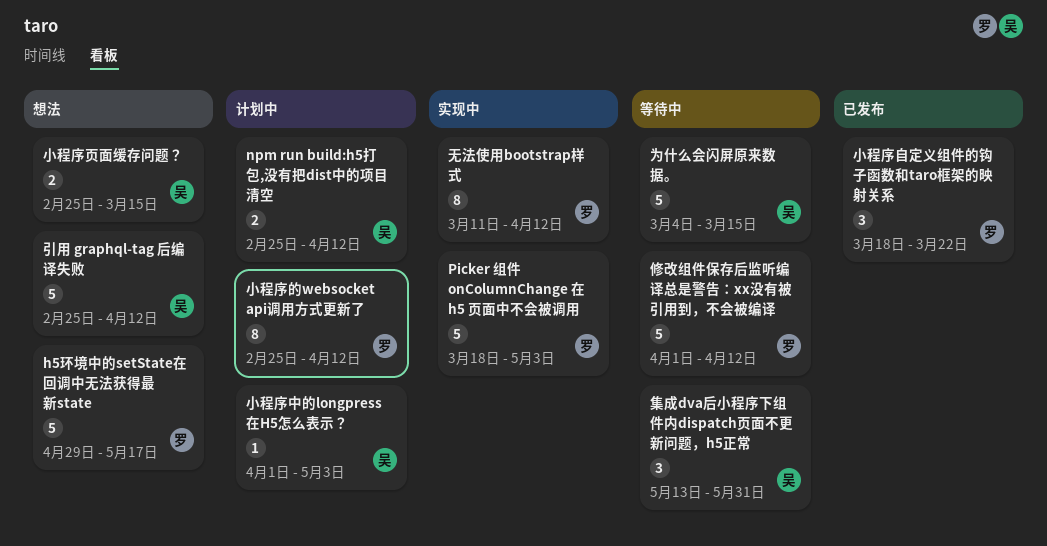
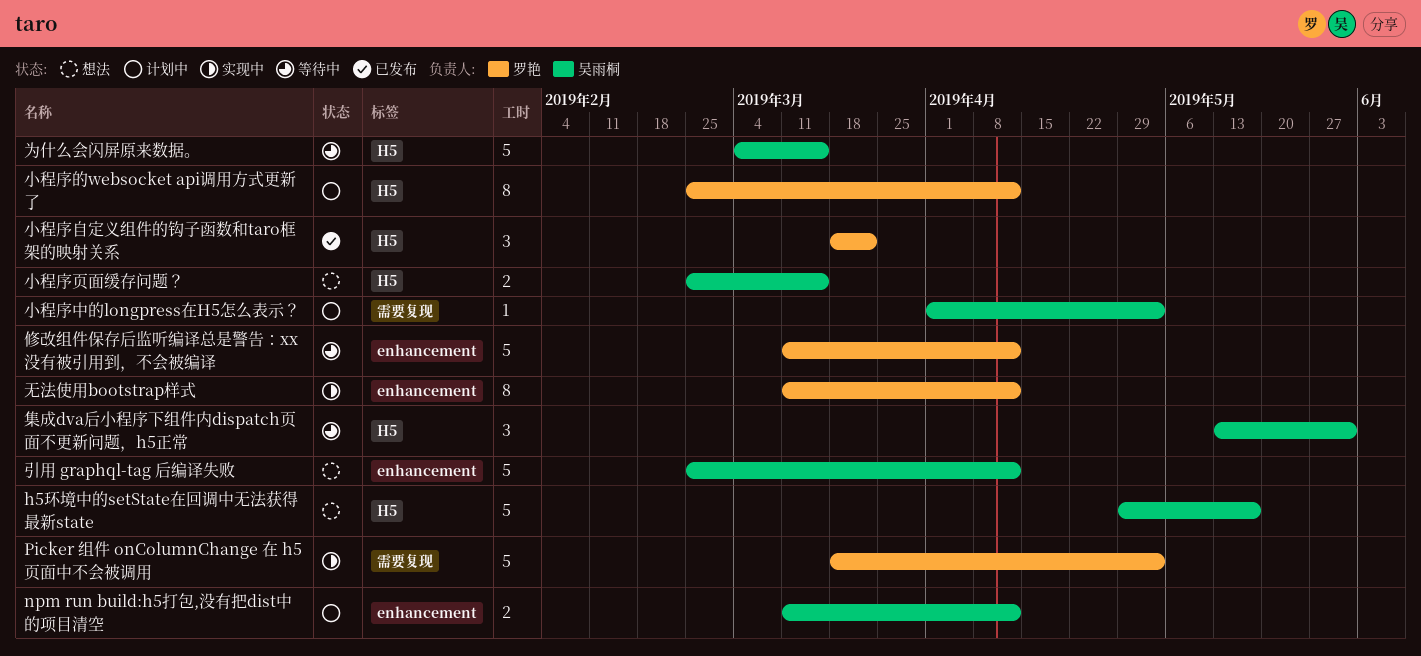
h5环境中的setState在回调中无法获得最新state, owner: 罗艳 -> 吴雨桐
npm run build:h5打包,没有把dist中的项目清空, start: Feb 25 -> Mar 11
修改组件保存后监听编译总是警告：xx没有被引用到，不会被编译, start: Apr 1 -> Mar 11

